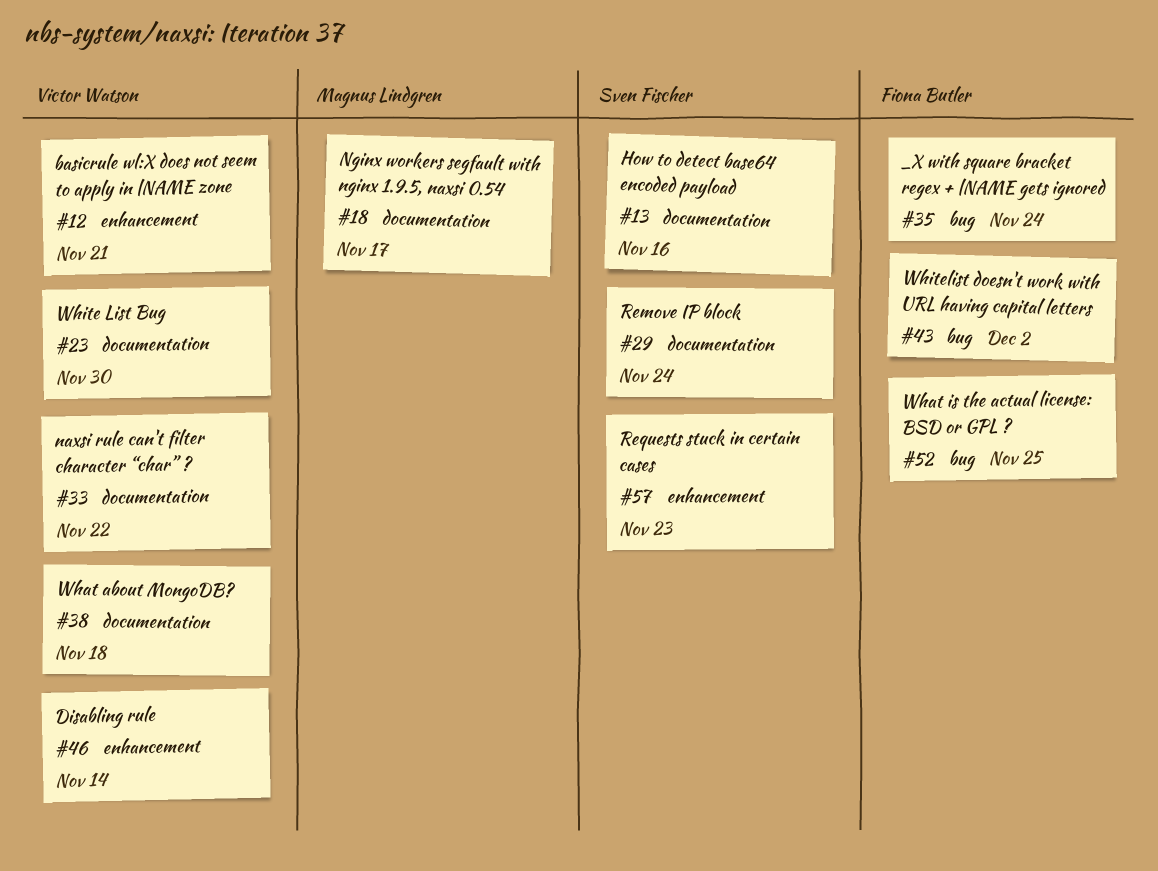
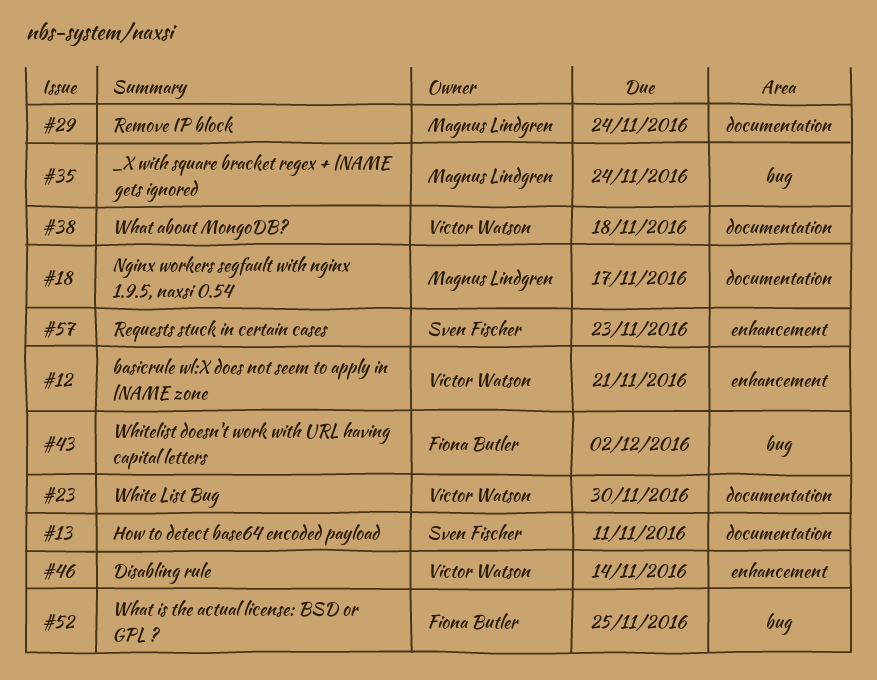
#13, due: Nov 16 -> Nov 11
#29, owner: Sven Fischer -> Magnus Lindgren
#33: present -> none
#35, owner: Fiona Butler -> Magnus Lindgren

